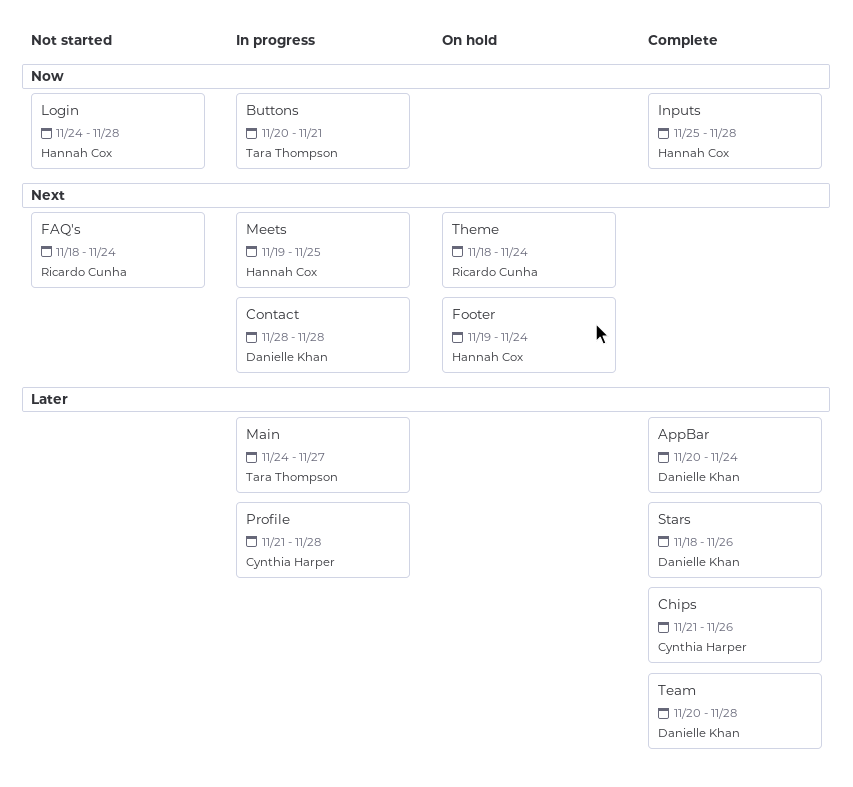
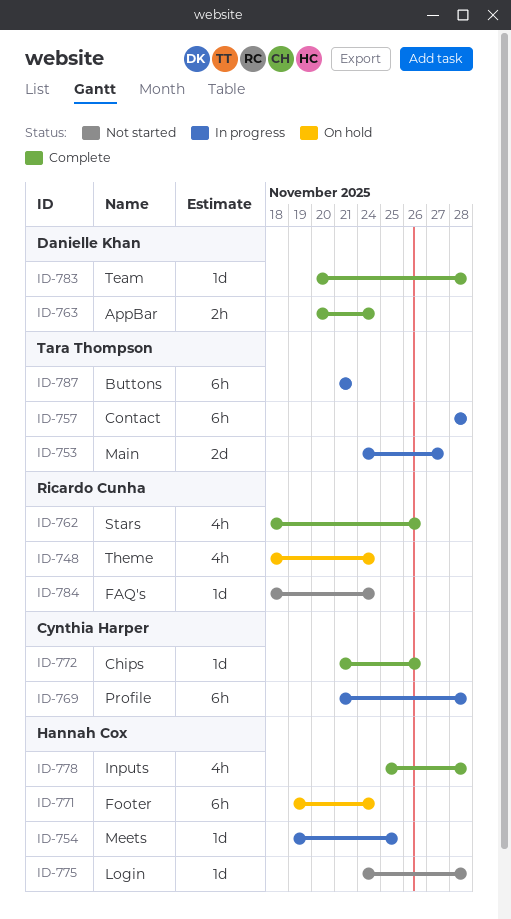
Buttons, start: Nov 20 -> Nov 21
Contact, owner: Danielle Khan -> Tara Thompson
Stars, owner: Danielle Khan -> Ricardo Cunha

